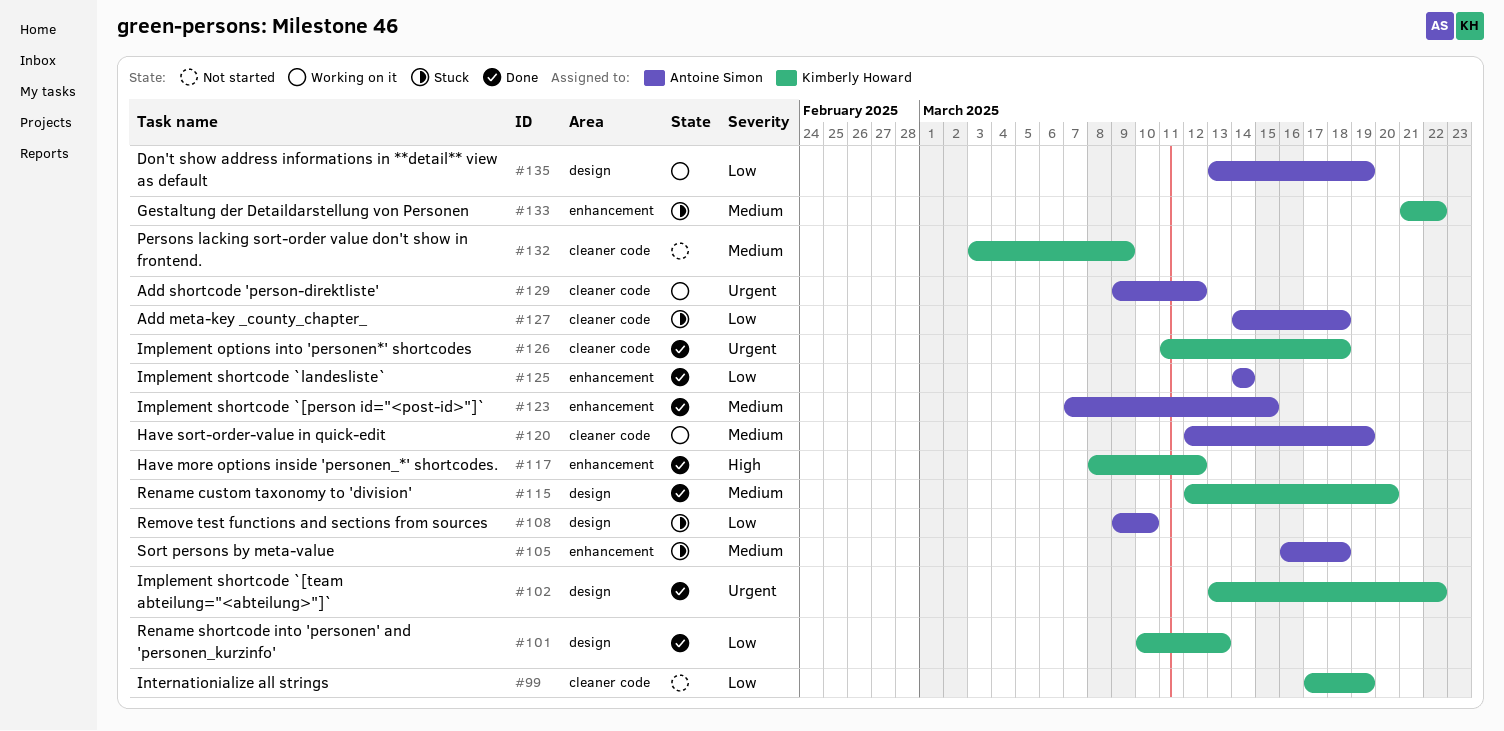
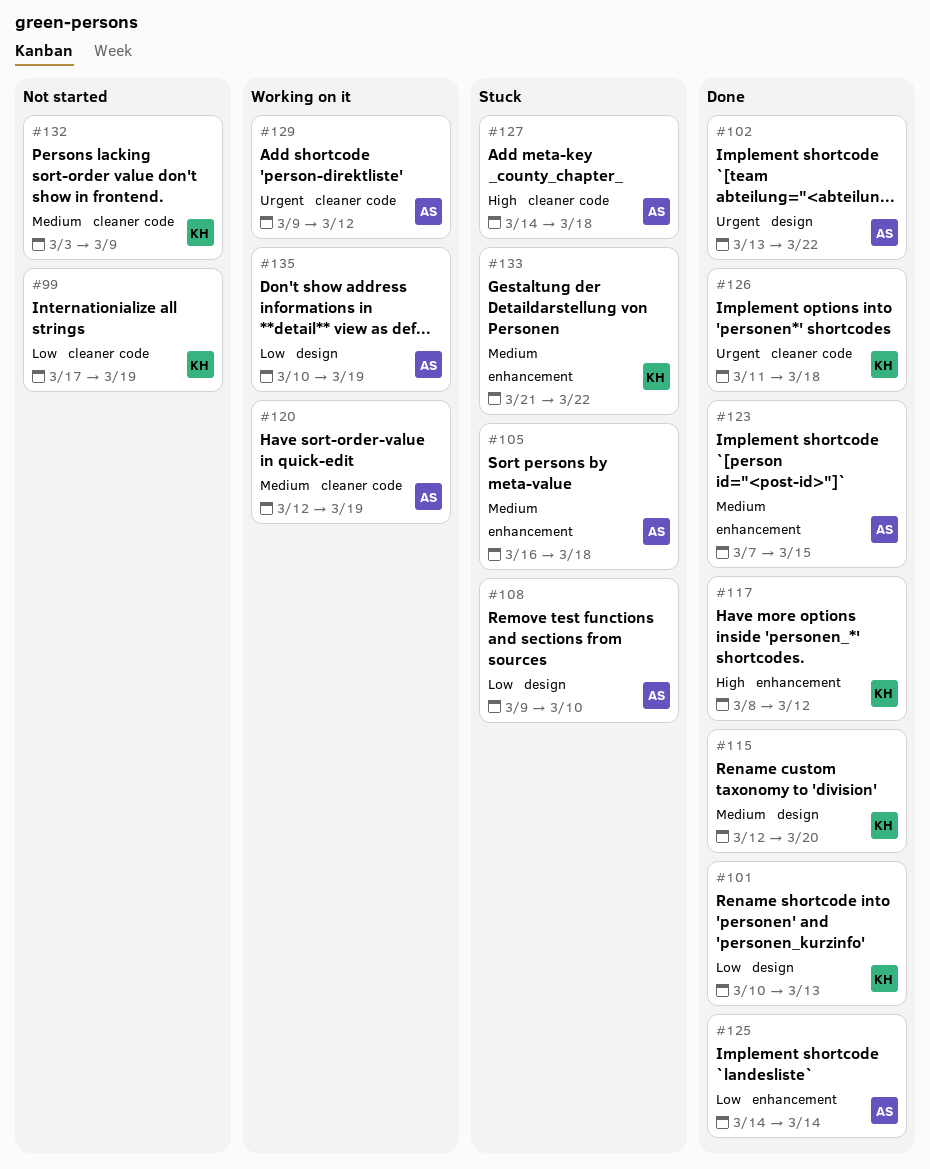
#102, owner: Kimberly Howard -> Antoine Simon
#127, priority: Low -> High
#135, start: Mar 13 -> Mar 10

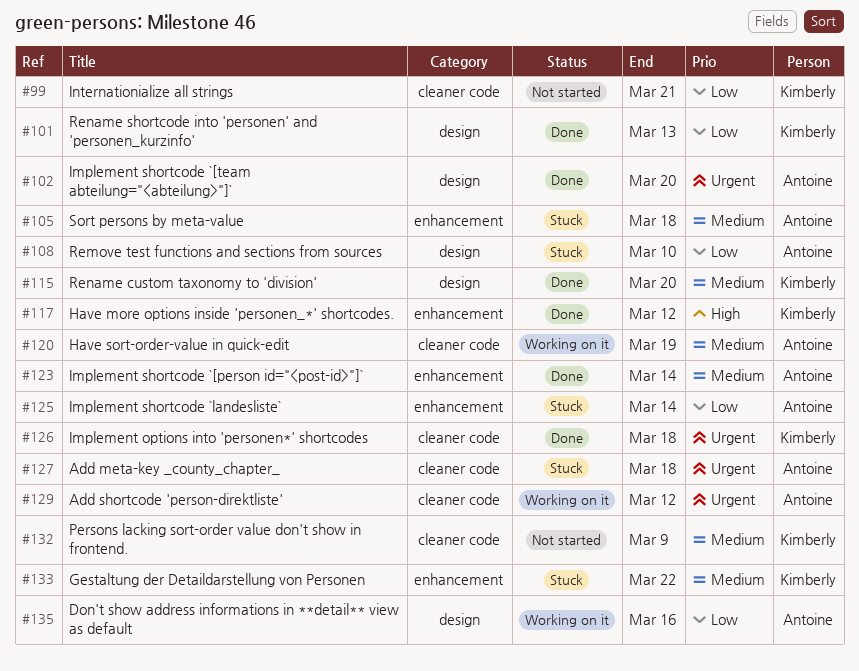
#99, due: Mar 19 -> Mar 21
#102, due: Mar 22 -> Mar 20
#123, due: Mar 15 -> Mar 14
#125, status: Done -> Stuck
#127, priority: High -> Urgent
#135, due: Mar 19 -> Mar 16

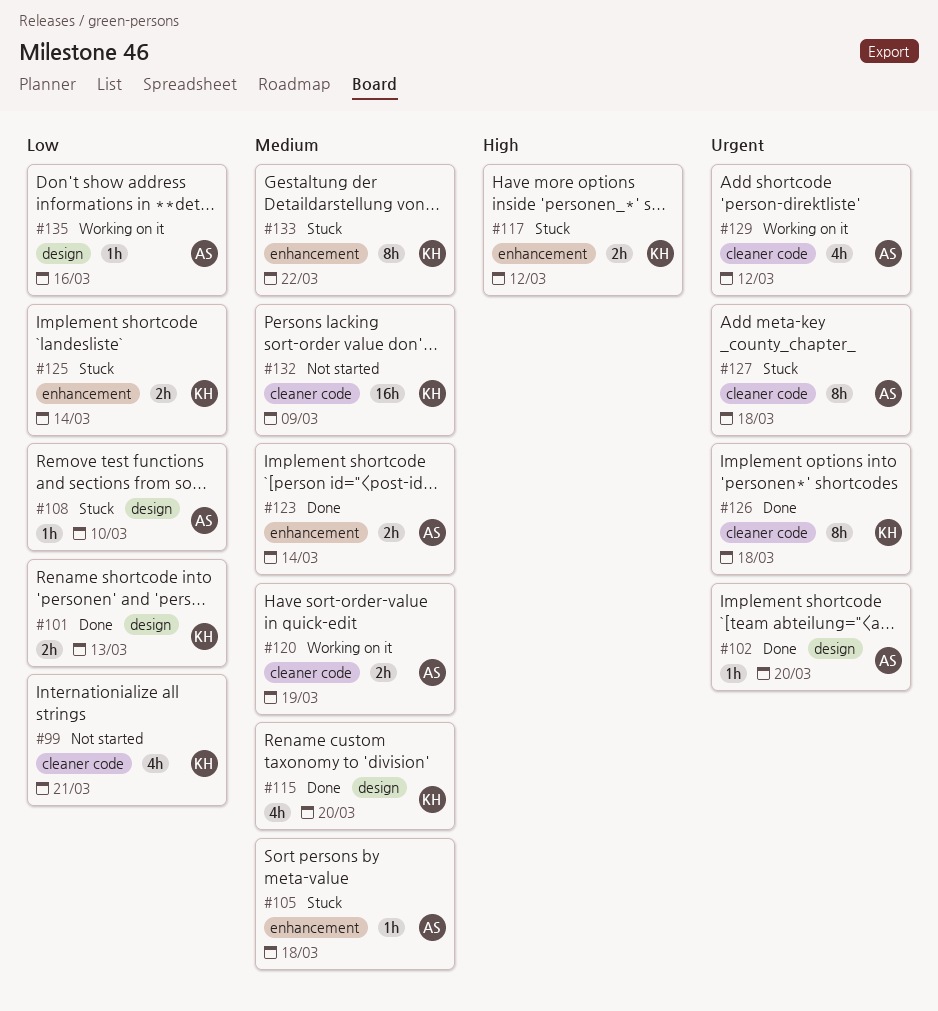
#117, status: Done -> Stuck
#125, owner: Antoine -> Kimberly

